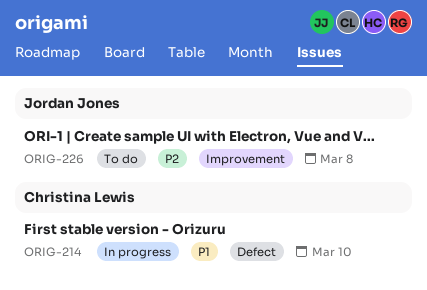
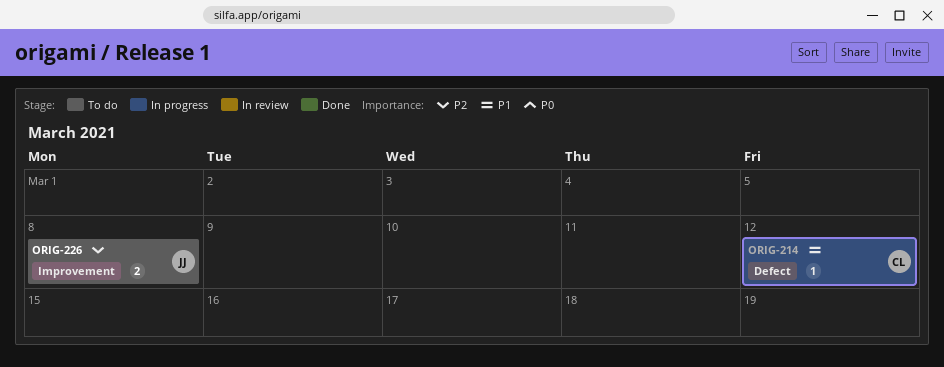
ORIG-214, due: Mar 10 -> Mar 12

